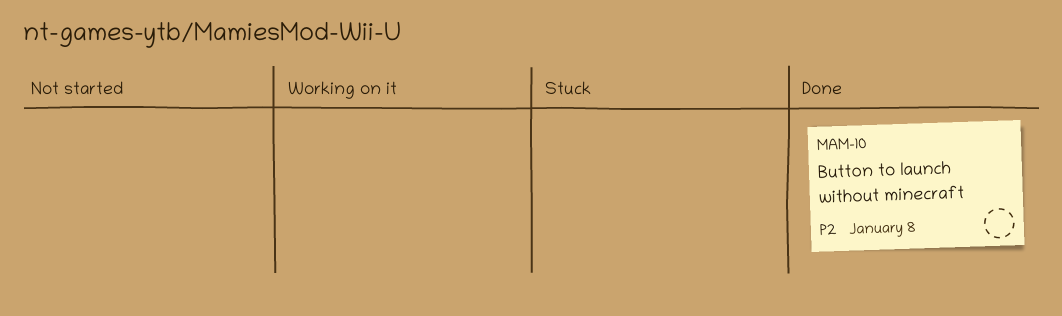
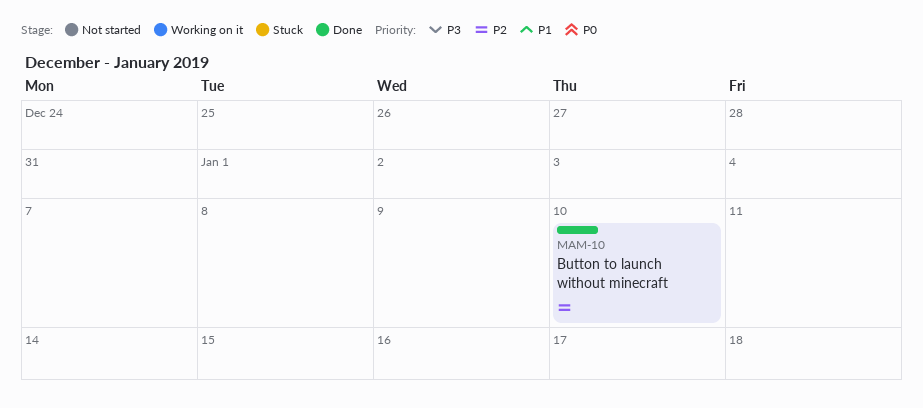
MAM-10, due: Jan 8 -> Jan 10

